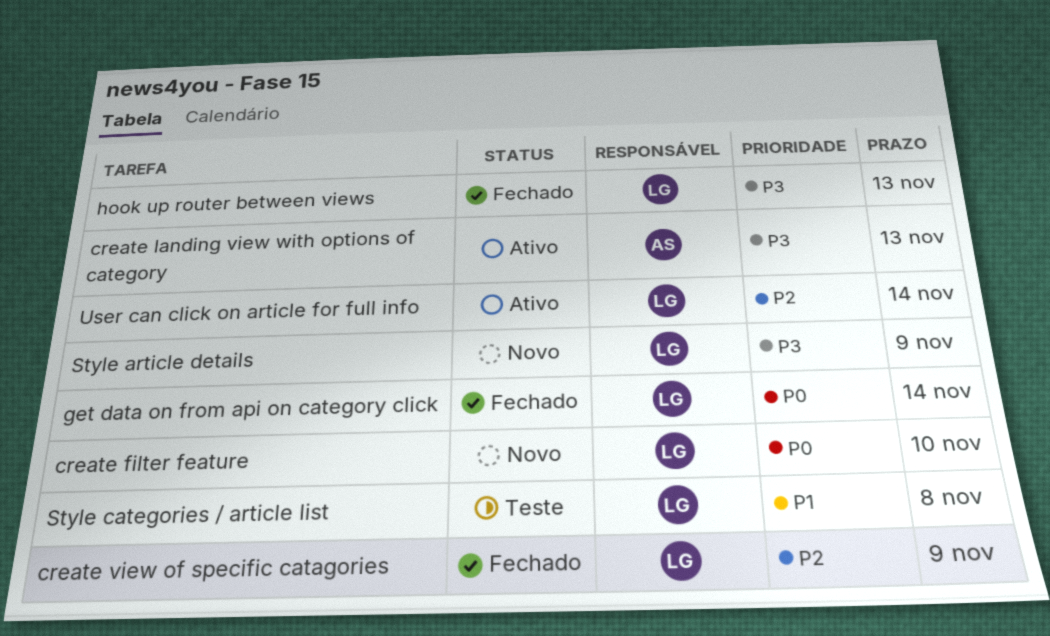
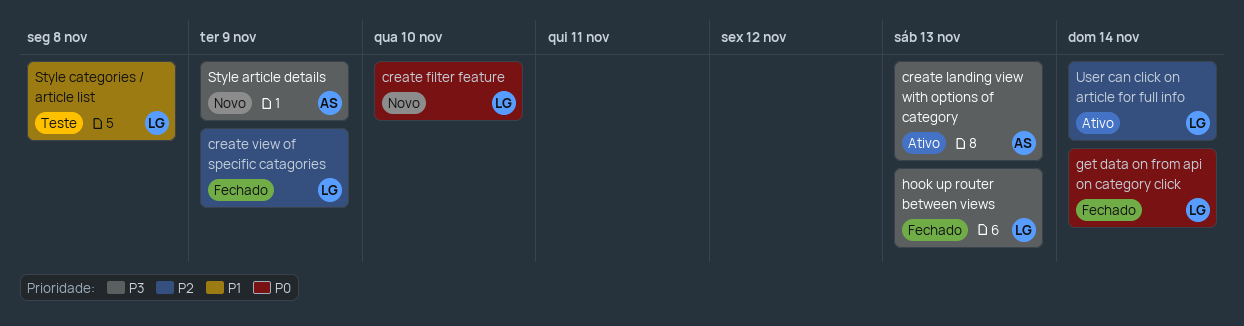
Style article details, owner: LG -> AS

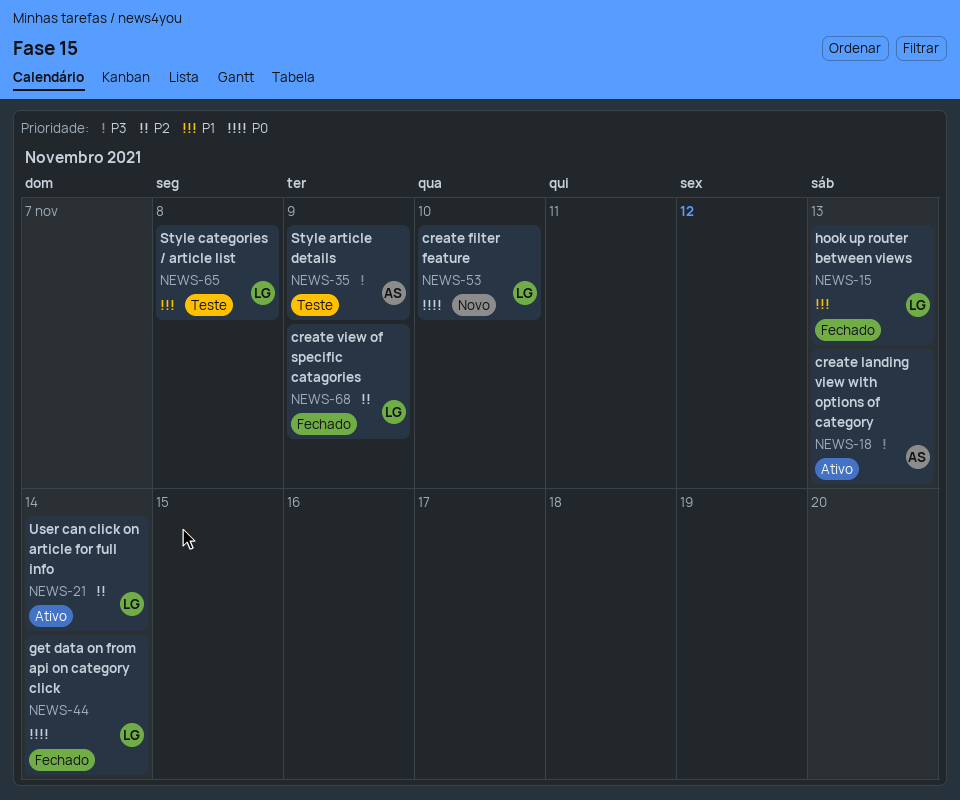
hook up router between views, priority: P3 -> P1
Style article details, status: Novo -> Teste

